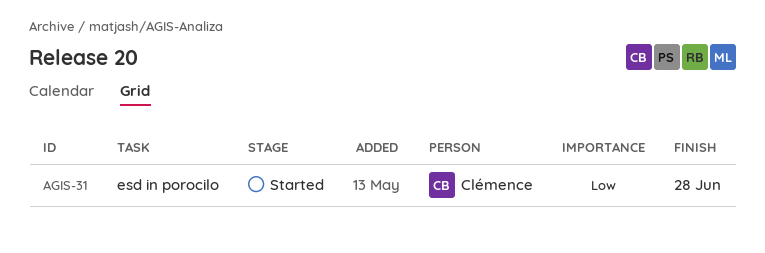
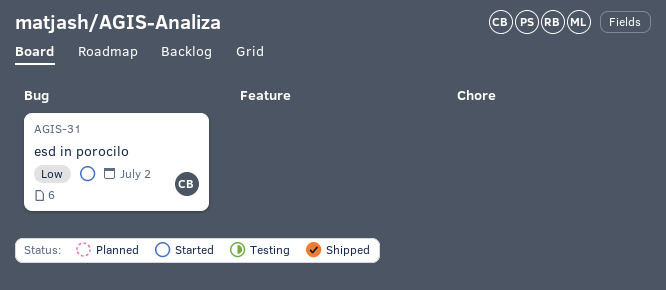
AGIS-31, due: Jun 28 -> Jul 2

